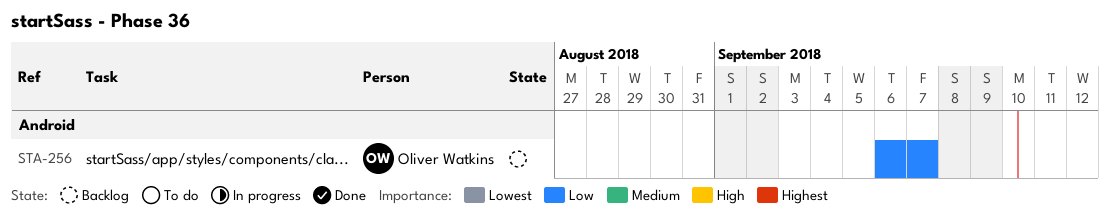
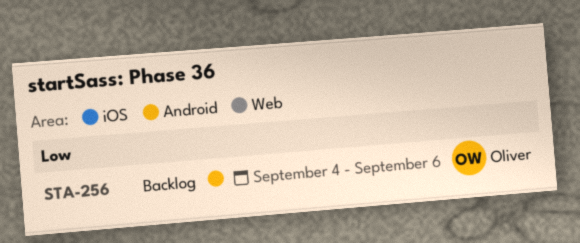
STA-256, start: Sep 6 -> Sep 4
STA-256, due: Sep 7 -> Sep 6

